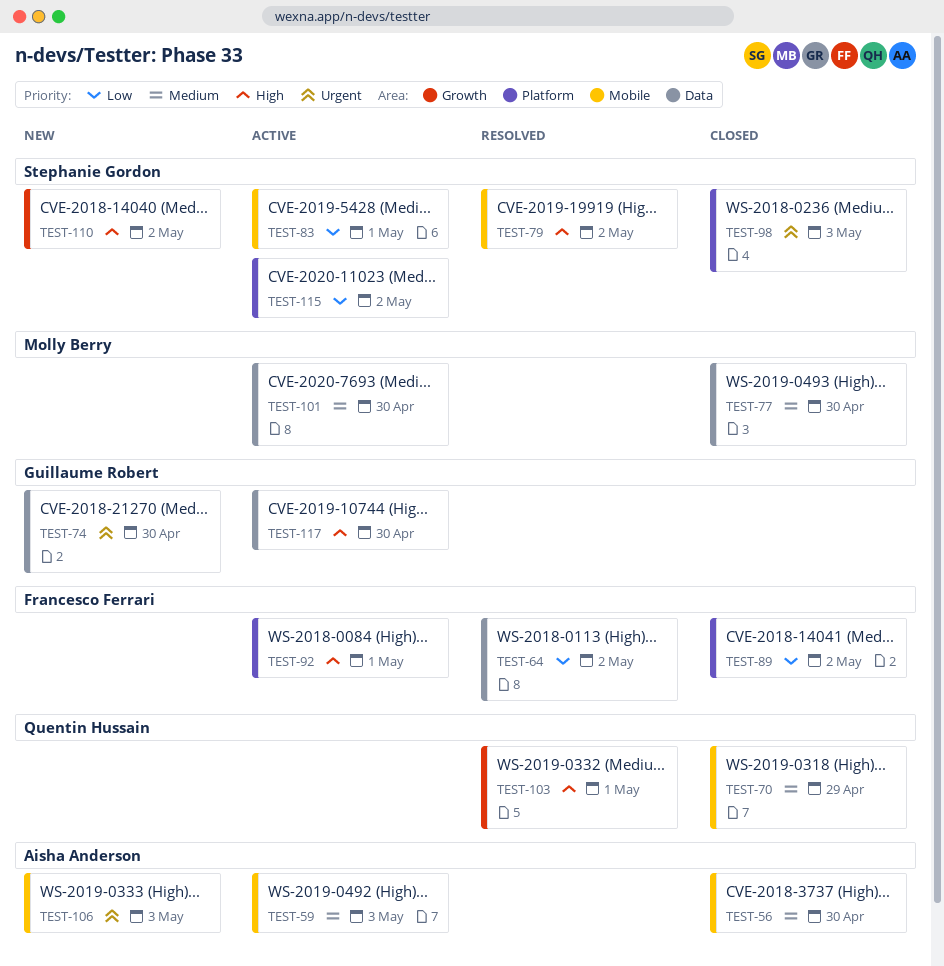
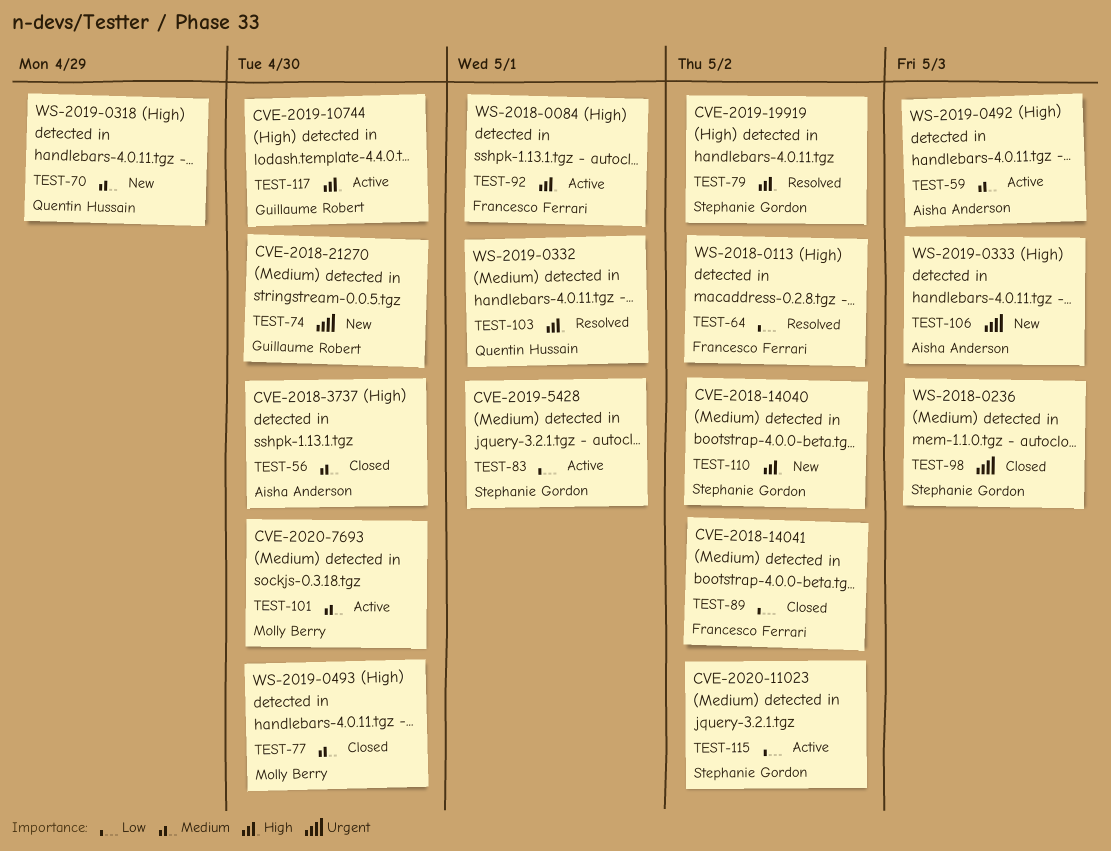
TEST-70, status: Closed -> New

